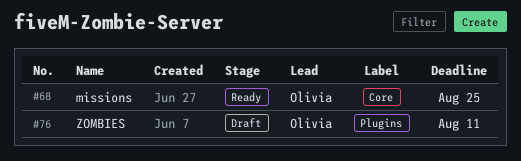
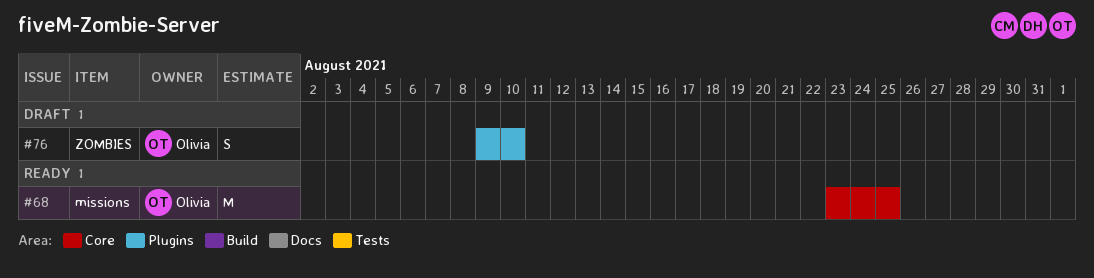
#76, due: Aug 11 -> Aug 10

